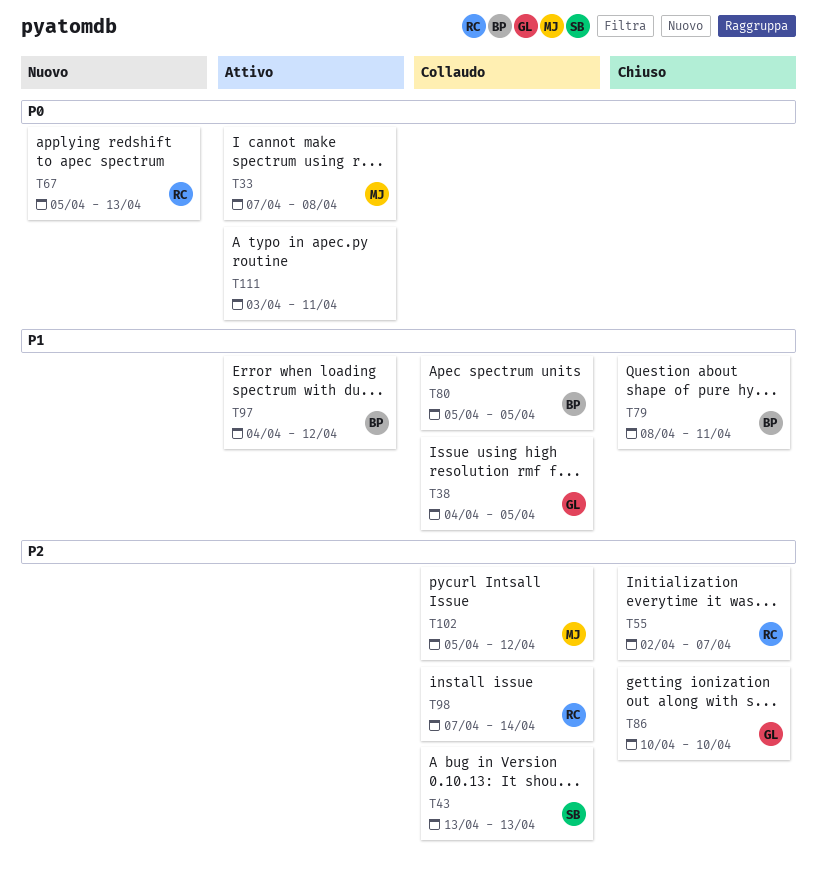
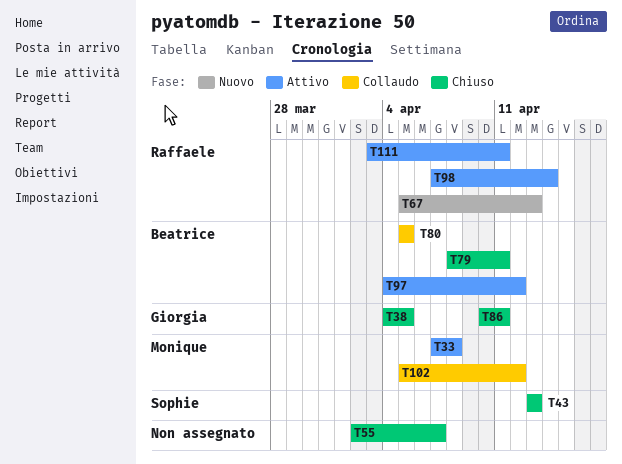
T38, status: Collaudo -> Chiuso
T43, status: Collaudo -> Chiuso
T55, owner: Raffaele -> none
T86, due: Apr 10 -> Apr 11
T98, status: Collaudo -> Attivo
T111, owner: none -> Raffaele

